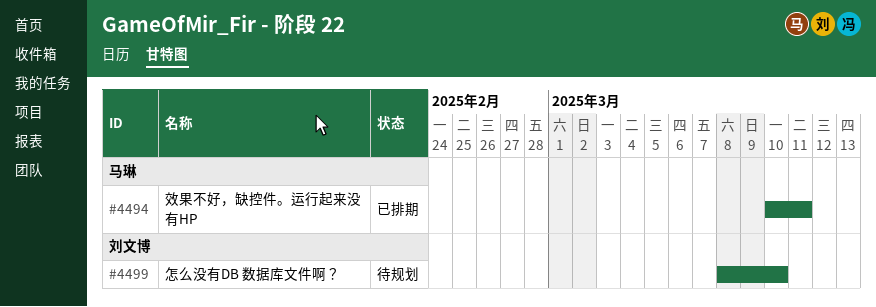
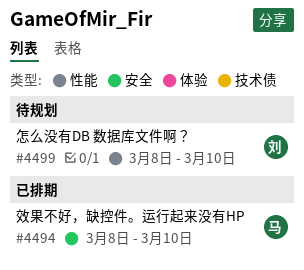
#4494, start: Mar 10 -> Mar 8
#4494, due: Mar 11 -> Mar 10

